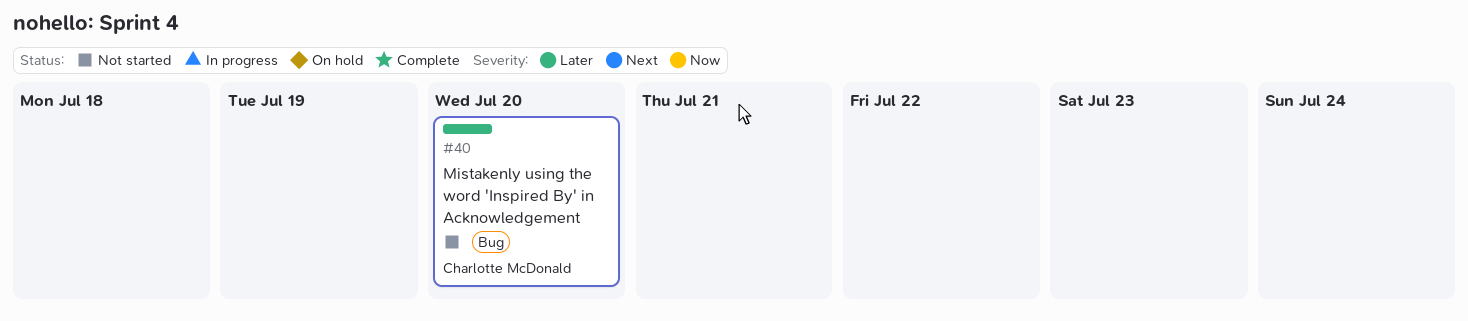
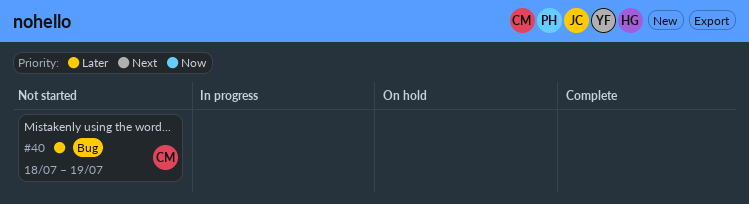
#40, due: Jul 20 -> Jul 19

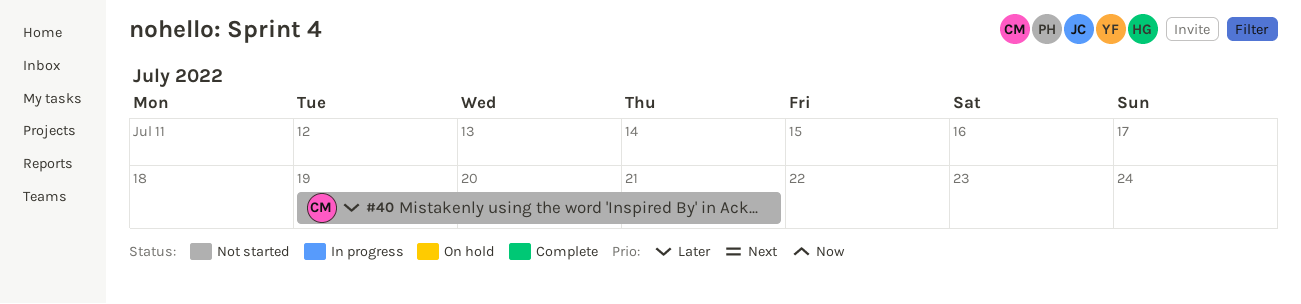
#40, start: Jul 18 -> Jul 19
#40, due: Jul 19 -> Jul 21

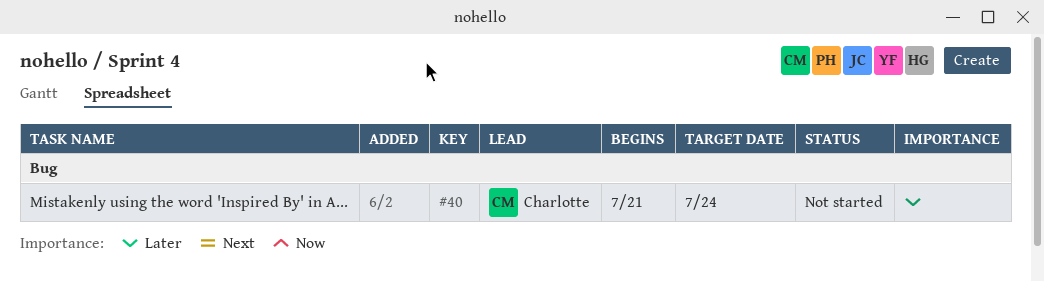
#40, start: Jul 19 -> Jul 21
#40, due: Jul 21 -> Jul 24

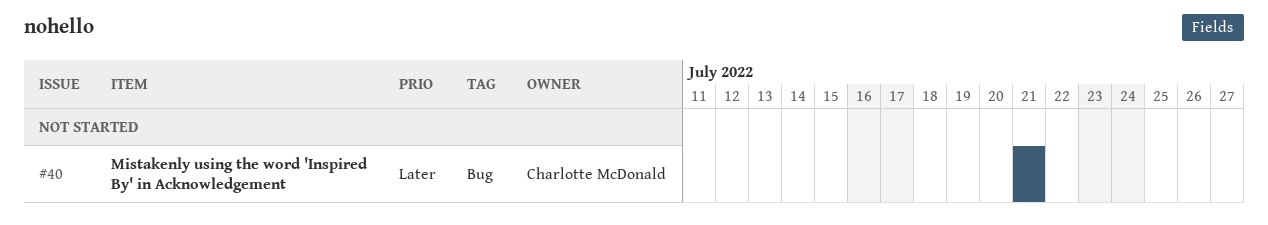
#40, due: Jul 24 -> Jul 21

